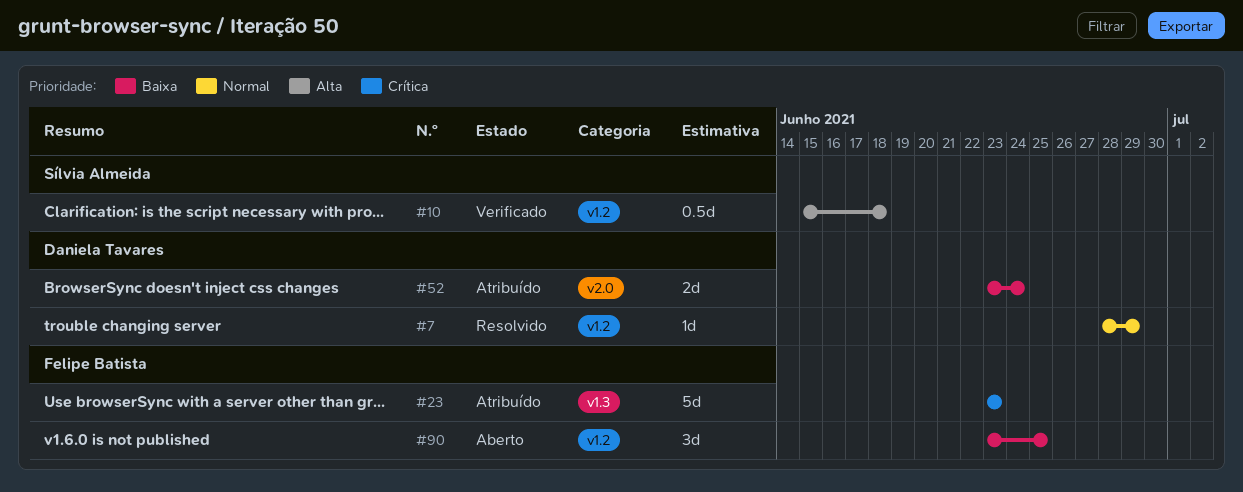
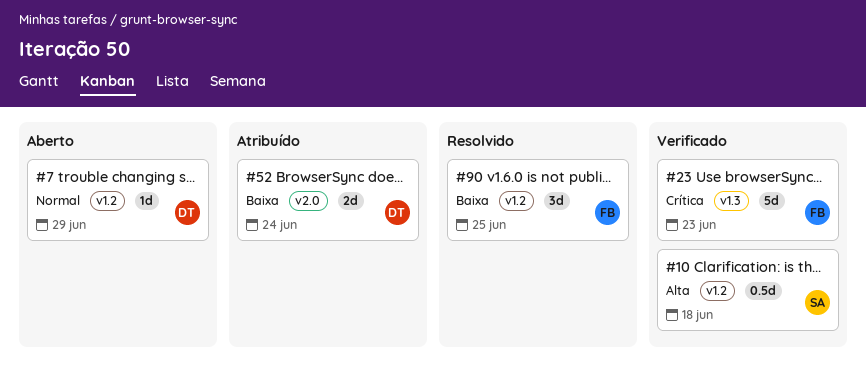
#7, status: Resolvido -> Aberto
#23, status: Atribuído -> Verificado
#90, status: Aberto -> Resolvido

